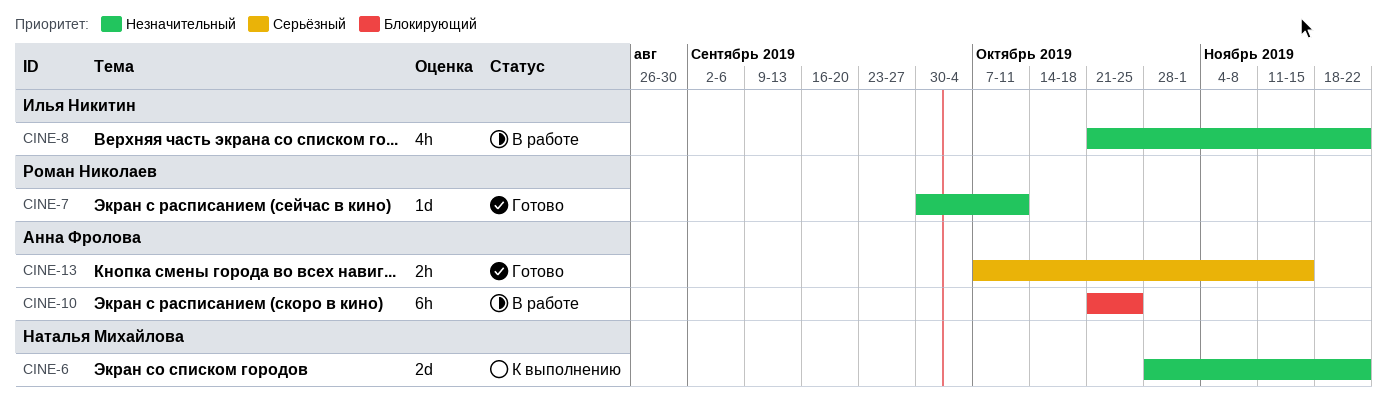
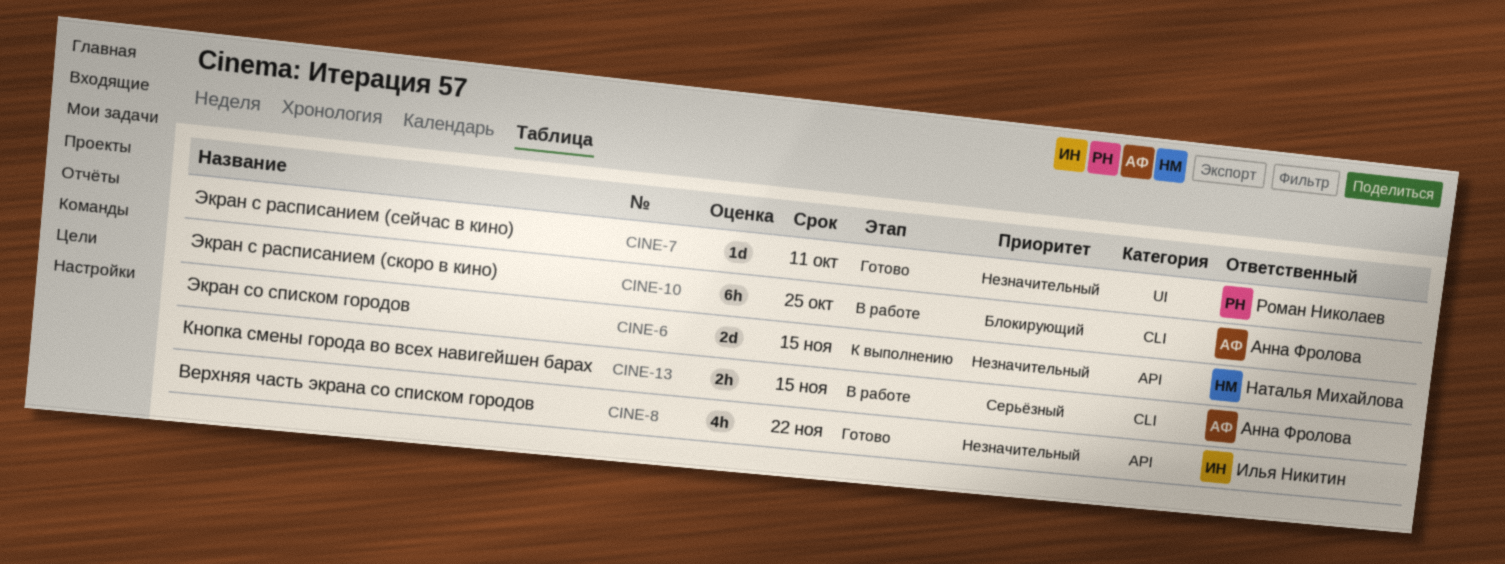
CINE-6, due: Nov 22 -> Nov 15
CINE-8, status: В работе -> Готово
CINE-13, status: Готово -> В работе

